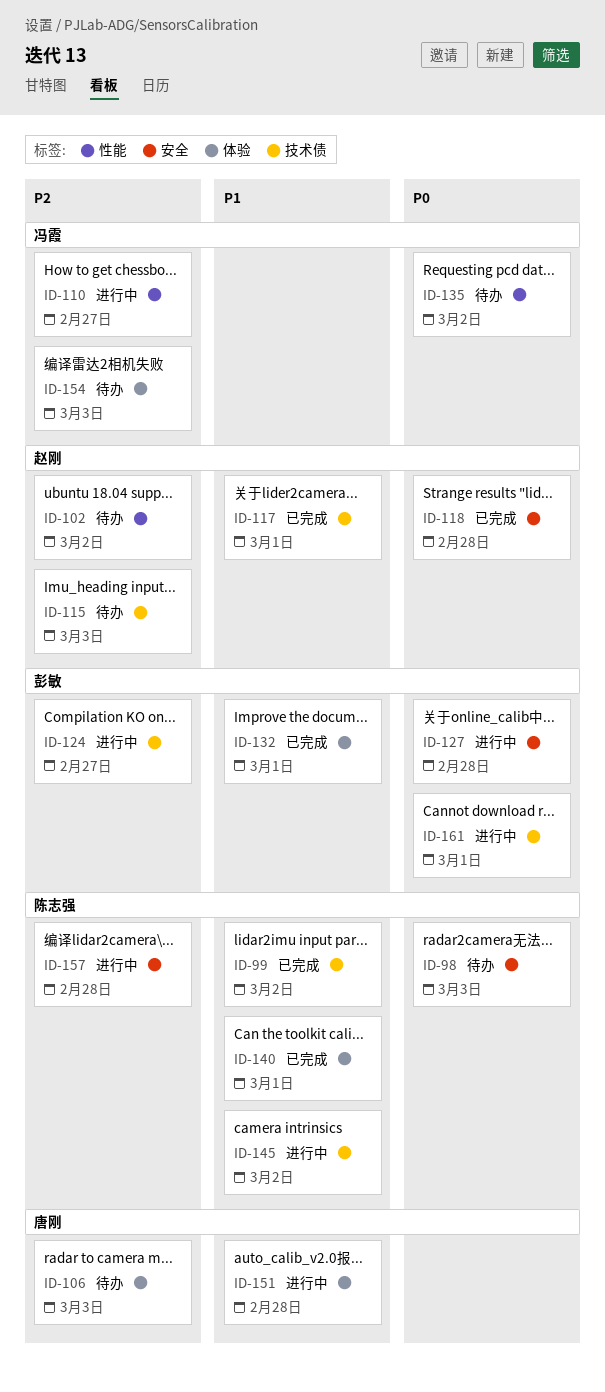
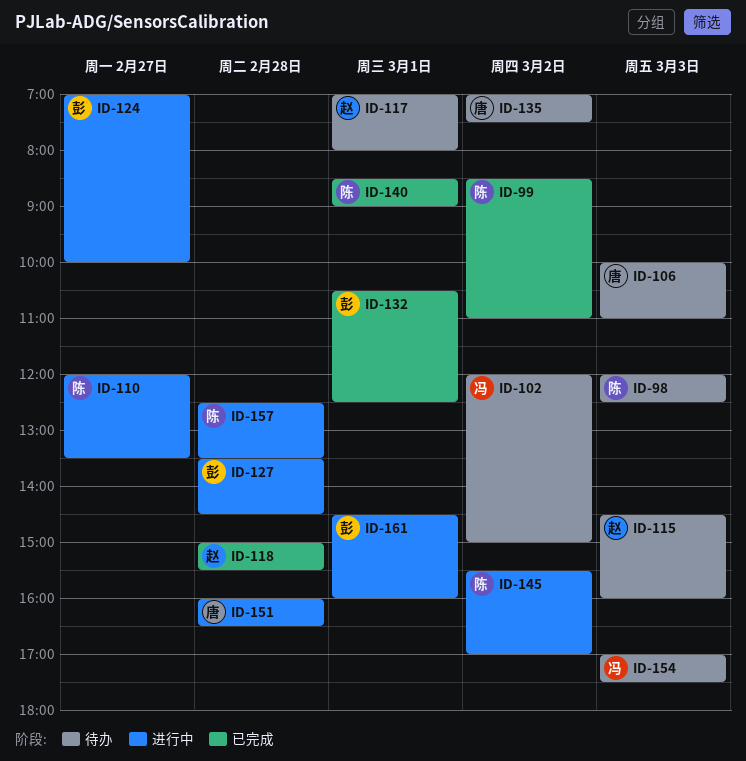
ID-102, owner: 赵刚 -> 冯霞
ID-110, owner: 冯霞 -> 陈志强
ID-117, status: 已完成 -> 待办
ID-135, owner: 冯霞 -> 唐刚

